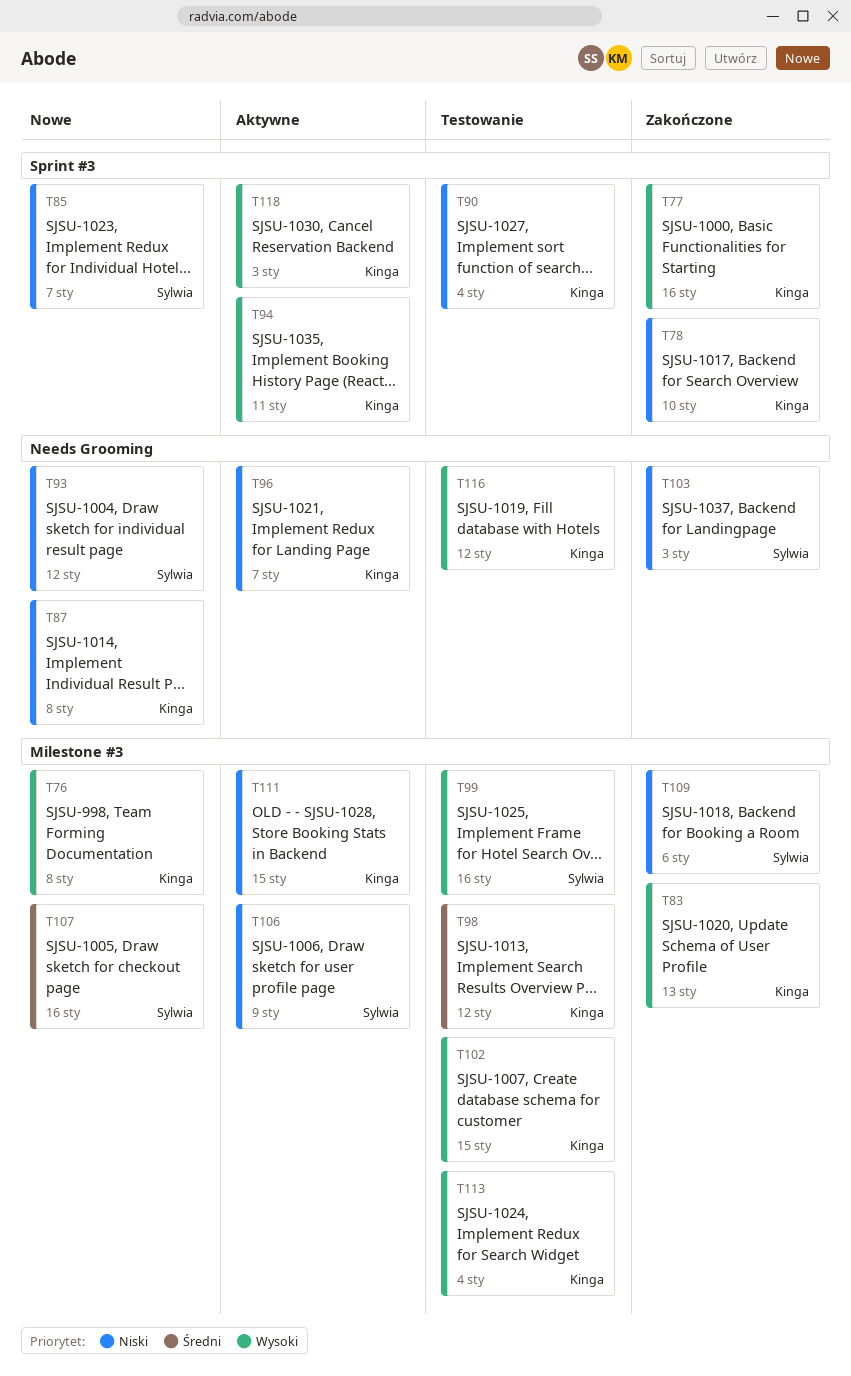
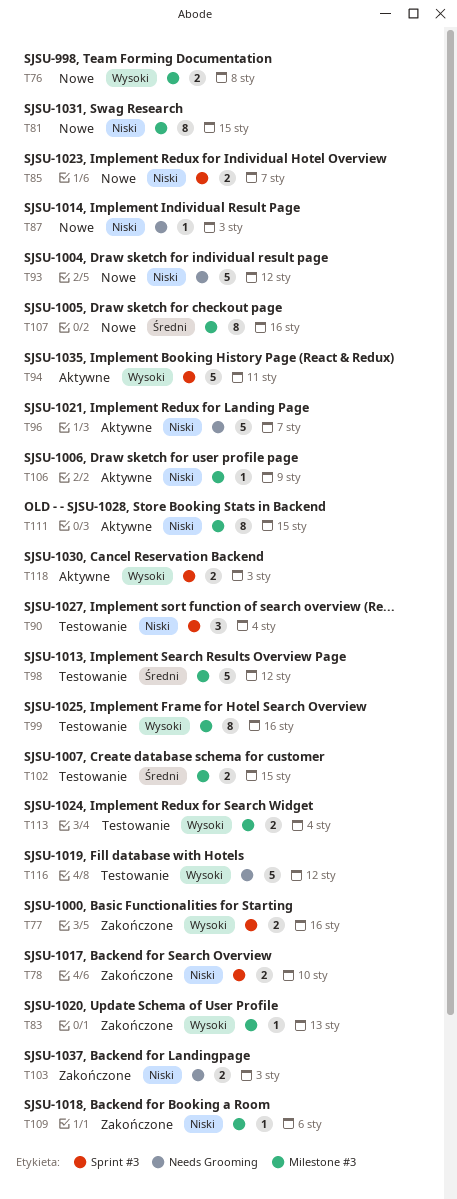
T81: none -> present
T87, due: Jan 8 -> Jan 3
T102, priority: Wysoki -> Średni

